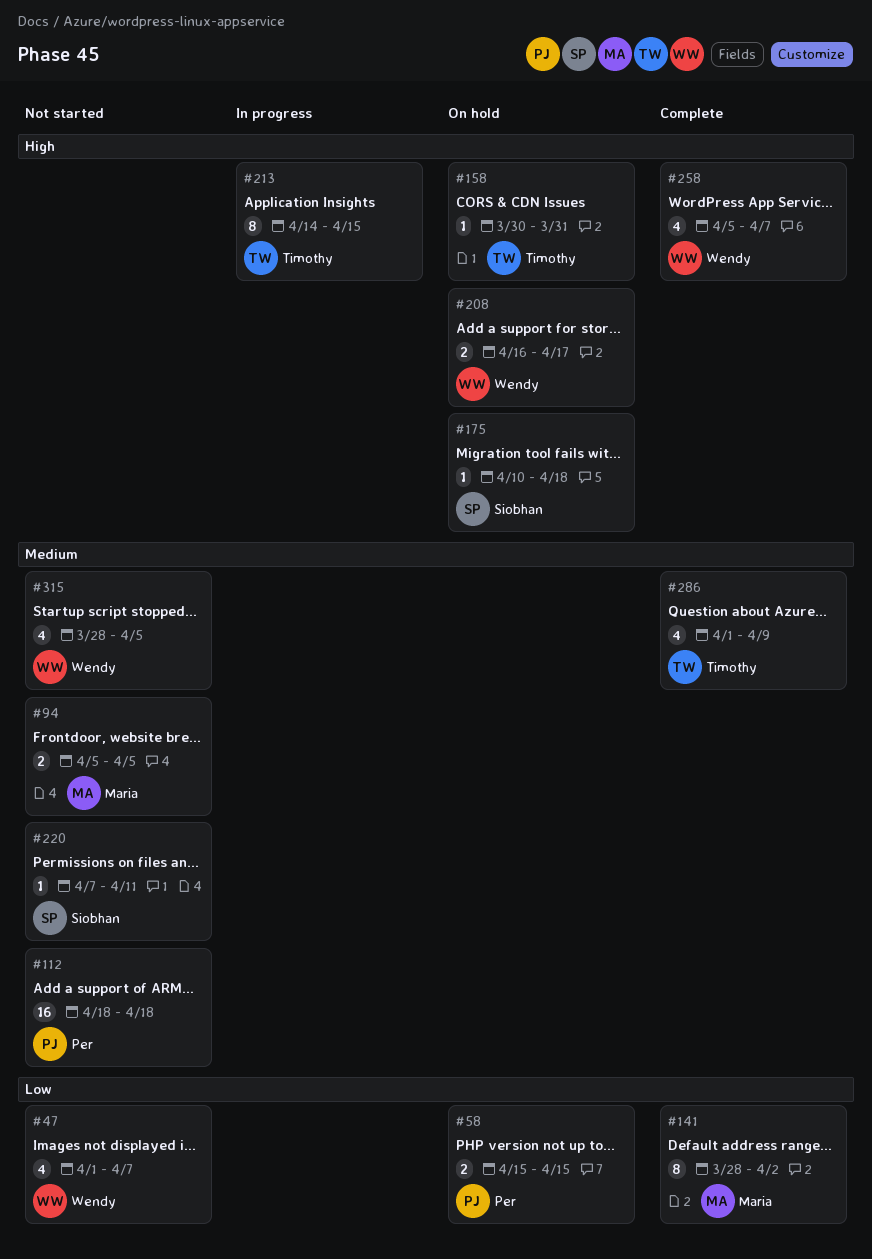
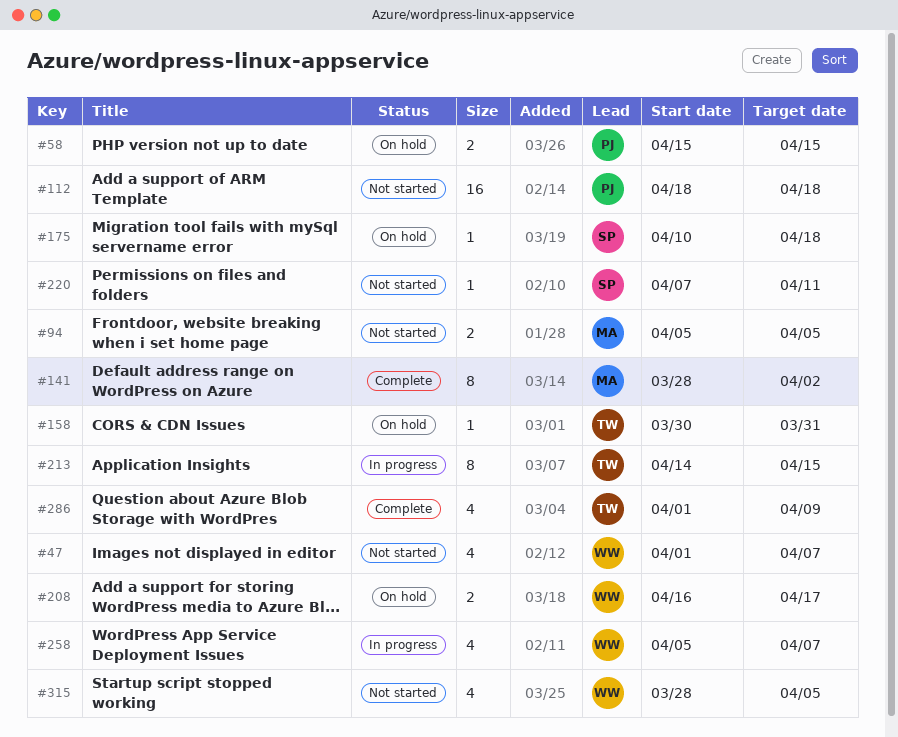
#258, status: Complete -> In progress

